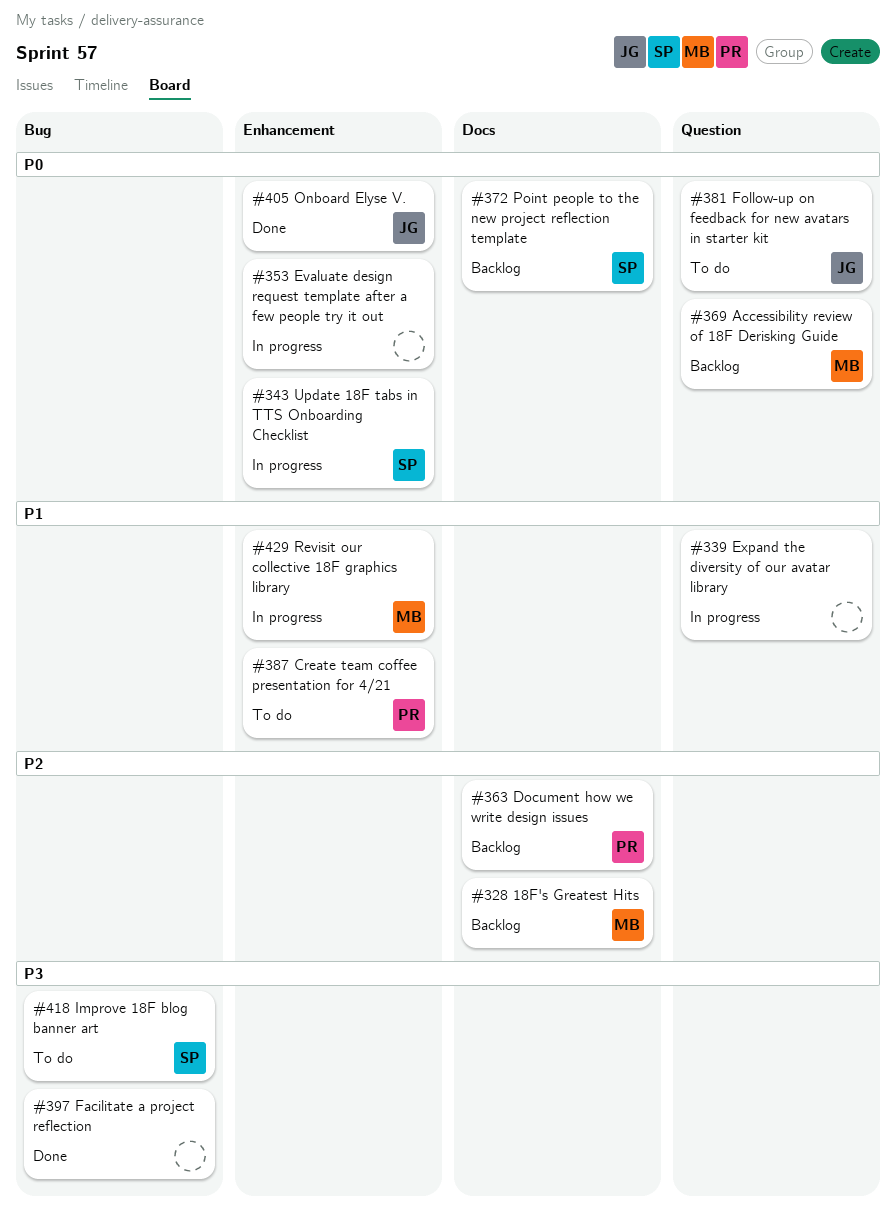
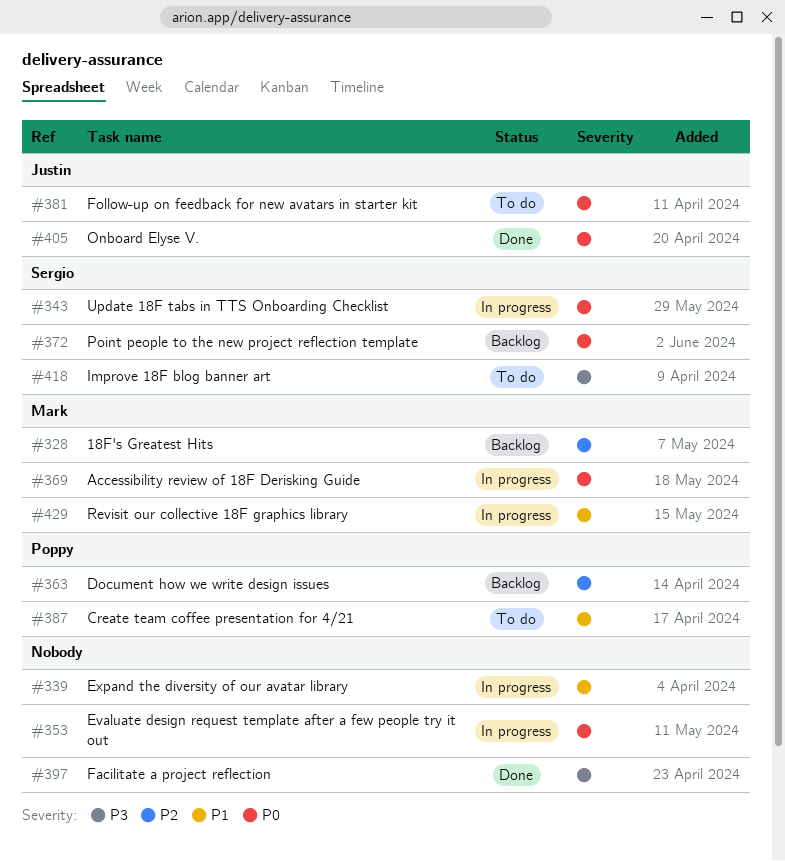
#369, status: Backlog -> In progress

